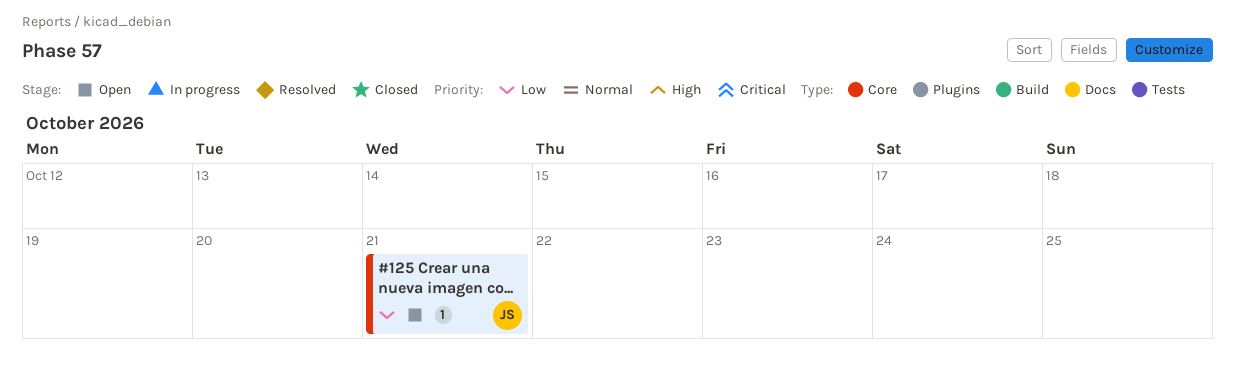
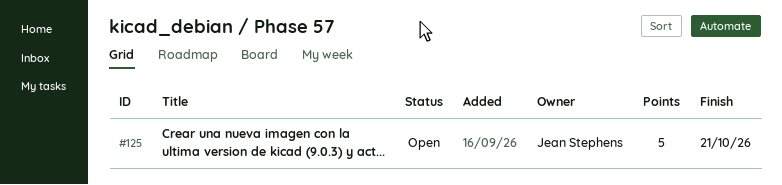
#125, estimate: 1 -> 5

